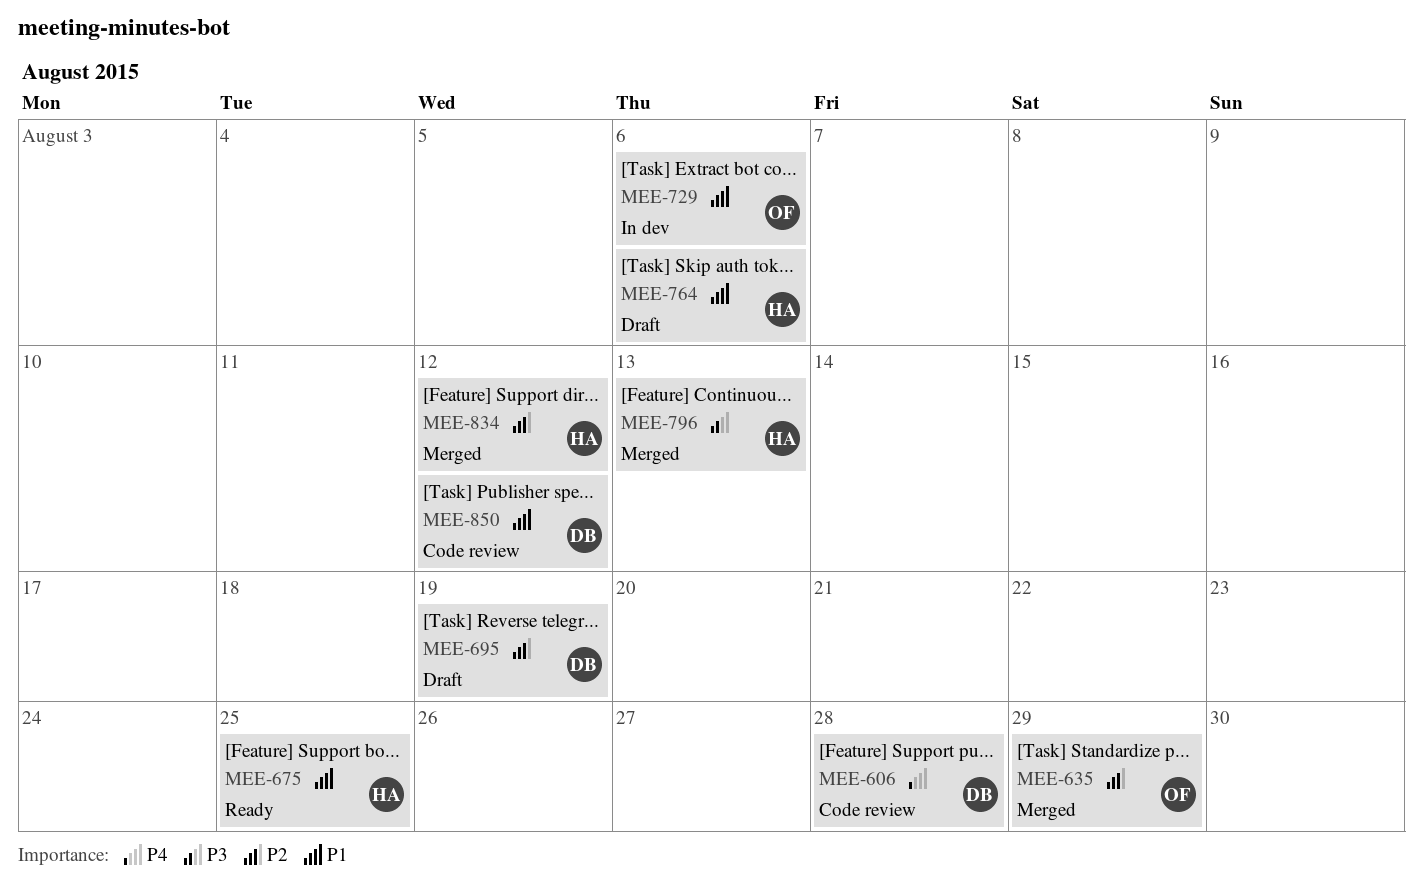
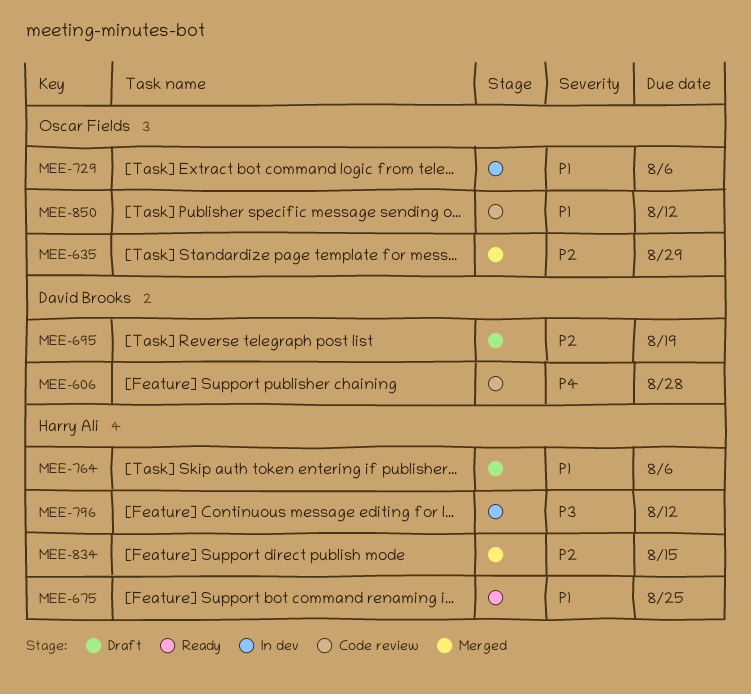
MEE-796, status: Merged -> In dev
MEE-796, due: Aug 13 -> Aug 12
MEE-834, due: Aug 12 -> Aug 15
MEE-850, owner: David Brooks -> Oscar Fields

